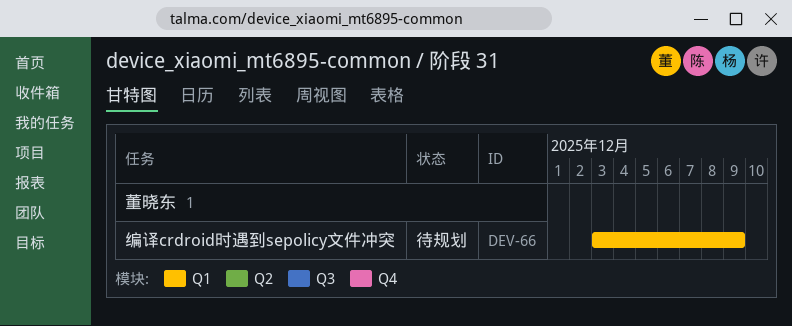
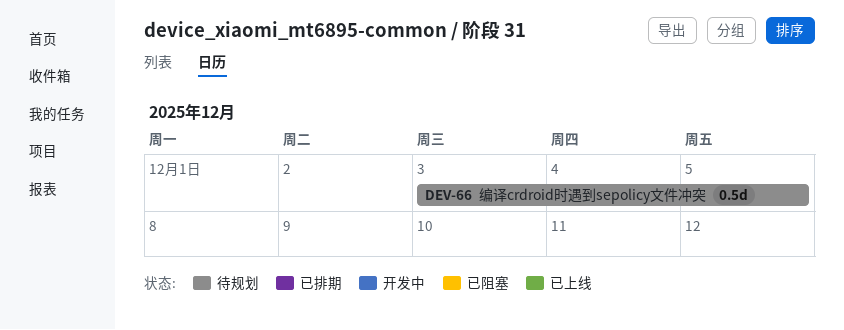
DEV-66, due: Dec 9 -> Dec 5

